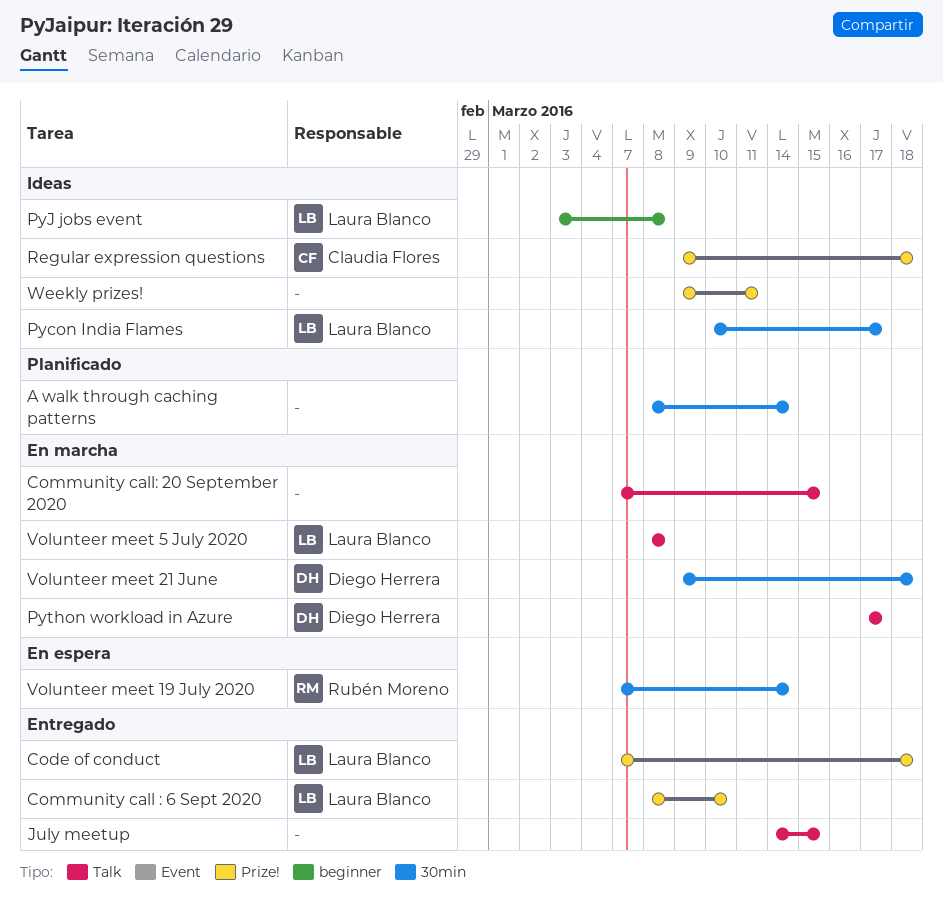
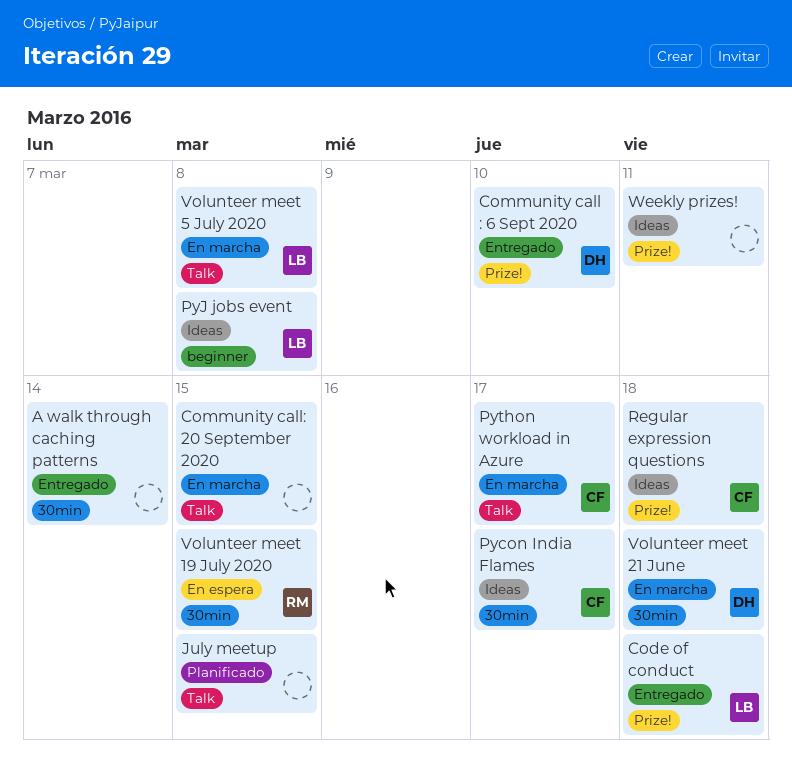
A walk through caching patterns, status: Planificado -> Entregado
Community call : 6 Sept 2020, owner: Laura Blanco -> Diego Herrera
July meetup, status: Entregado -> Planificado
Pycon India Flames, owner: Laura Blanco -> Claudia Flores
Python workload in Azure, owner: Diego Herrera -> Claudia Flores
Volunteer meet 19 July 2020, due: Mar 14 -> Mar 15

